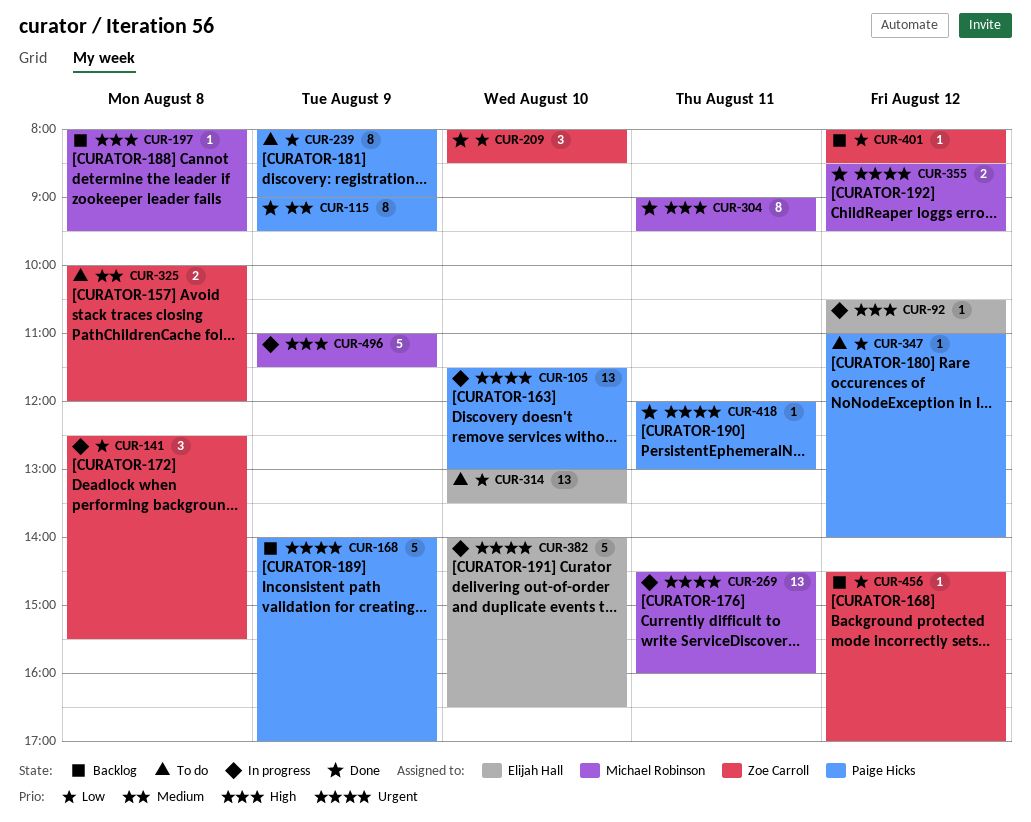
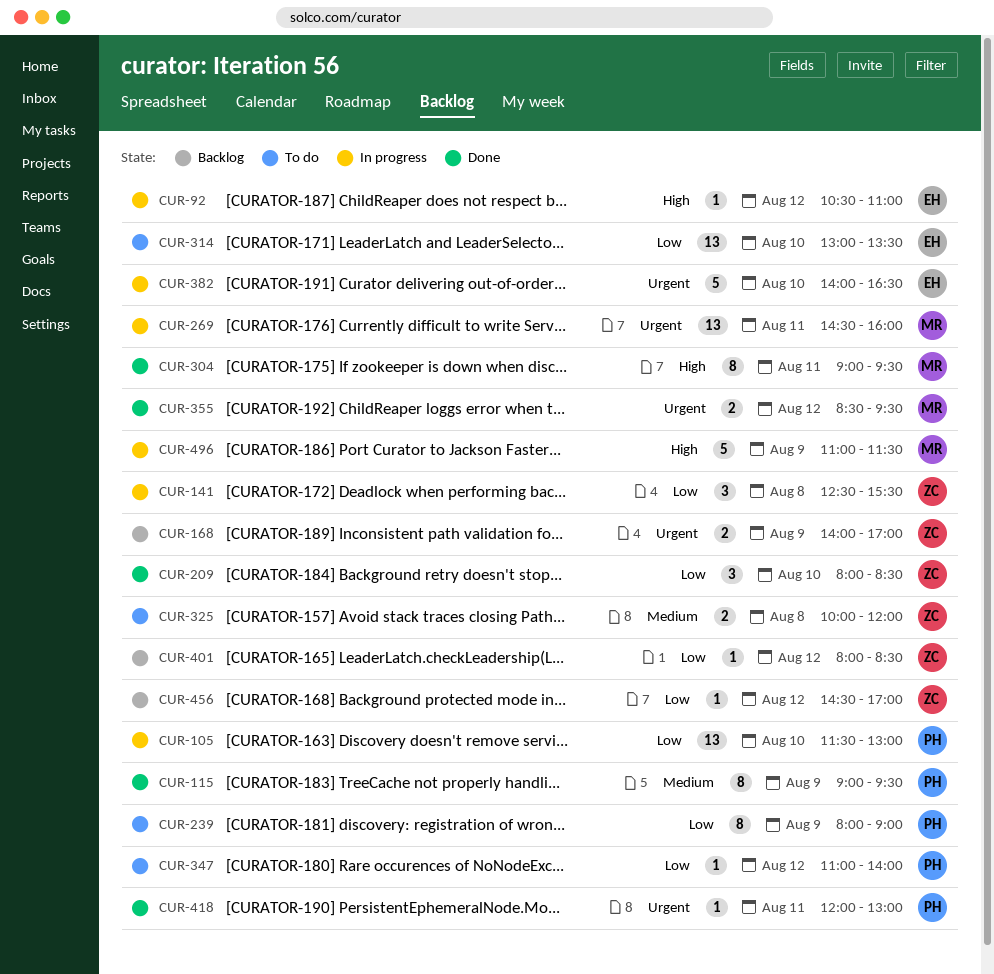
CUR-105, priority: Urgent -> Low
CUR-168, owner: Paige Hicks -> Zoe Carroll
CUR-168, estimate: 5 -> 2
CUR-197: present -> none

